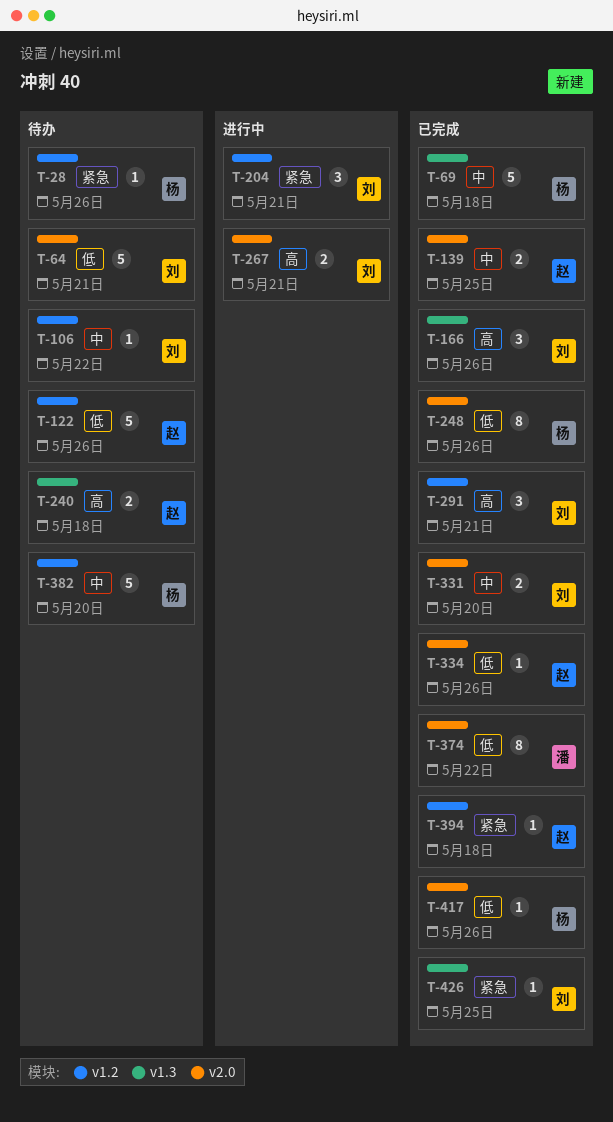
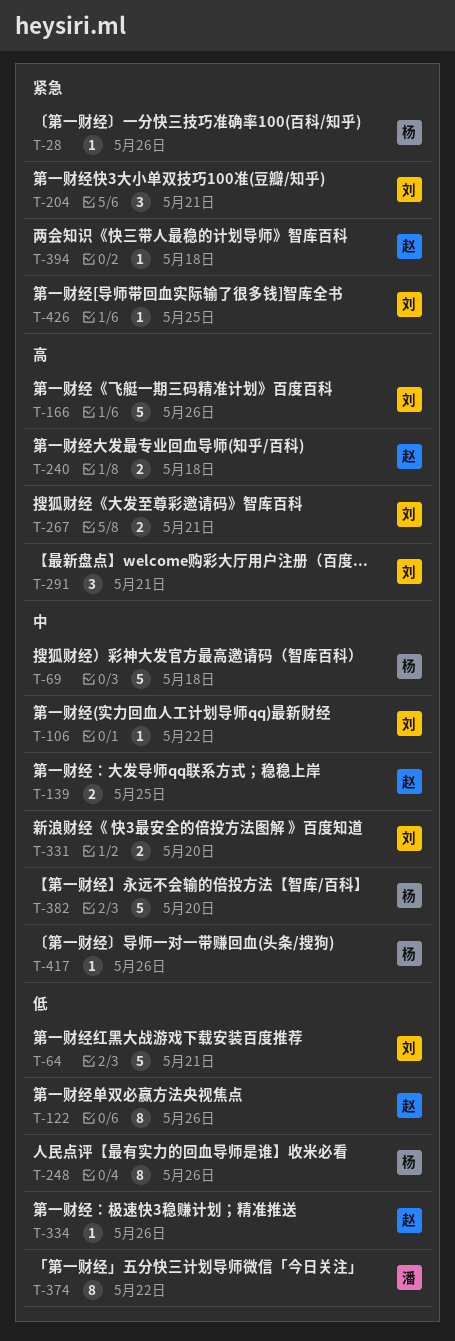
T-122, estimate: 5 -> 8
T-166, estimate: 3 -> 5
T-417, priority: 低 -> 中

